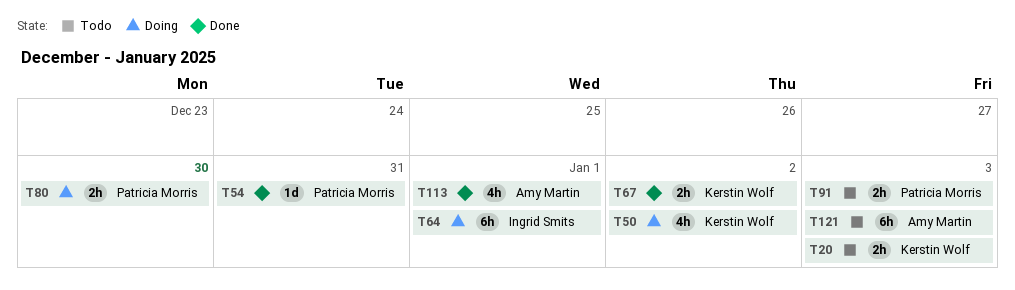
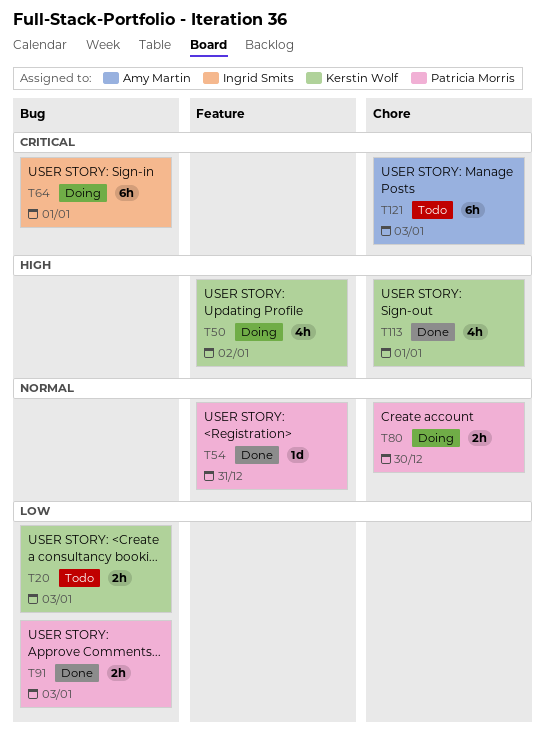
T67: present -> none
T91, status: Todo -> Done
T113, owner: Amy Martin -> Kerstin Wolf

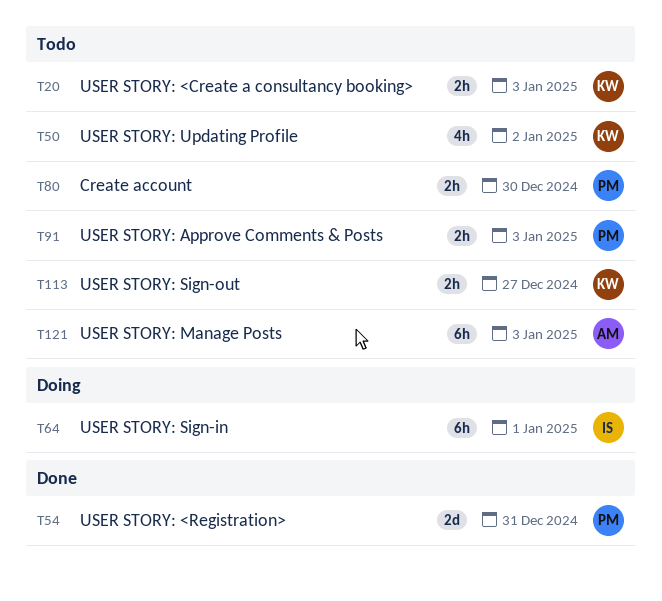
T50, status: Doing -> Todo
T54, estimate: 1d -> 2d
T80, status: Doing -> Todo
T91, status: Done -> Todo
T113, status: Done -> Todo
T113, estimate: 4h -> 2h
T113, due: Jan 1 -> Dec 27

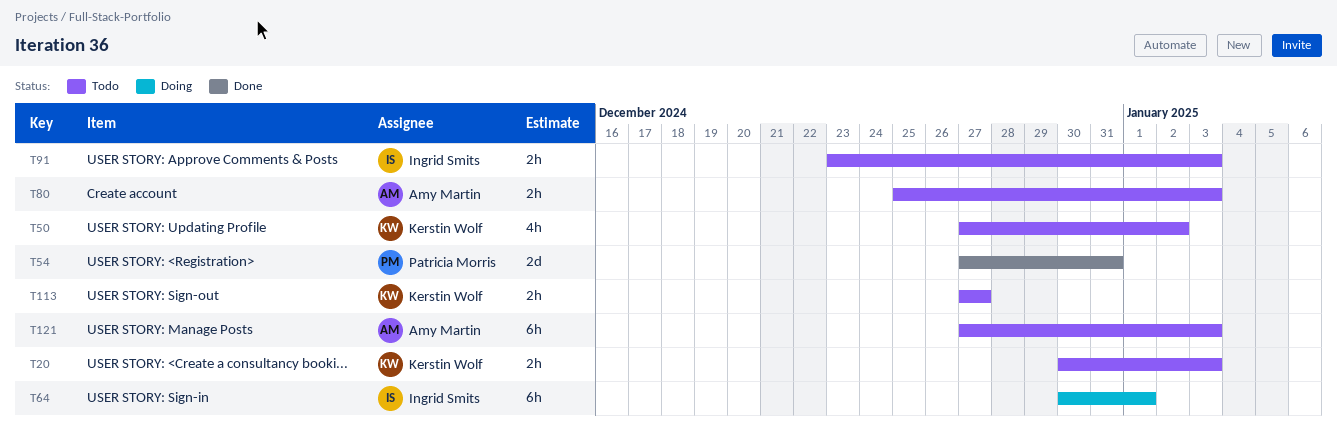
T80, owner: Patricia Morris -> Amy Martin
T80, due: Dec 30 -> Jan 3
T91, owner: Patricia Morris -> Ingrid Smits

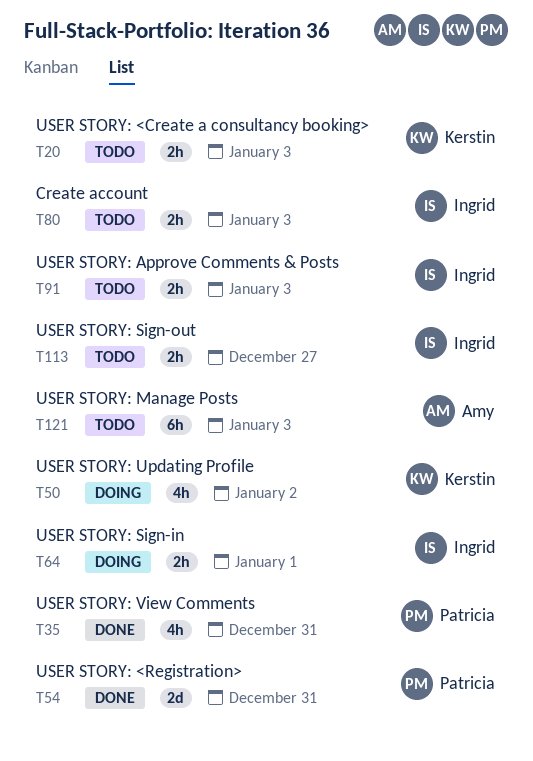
T35: none -> present
T50, status: Todo -> Doing
T64, estimate: 6h -> 2h
T80, owner: Amy Martin -> Ingrid Smits
T113, owner: Kerstin Wolf -> Ingrid Smits

